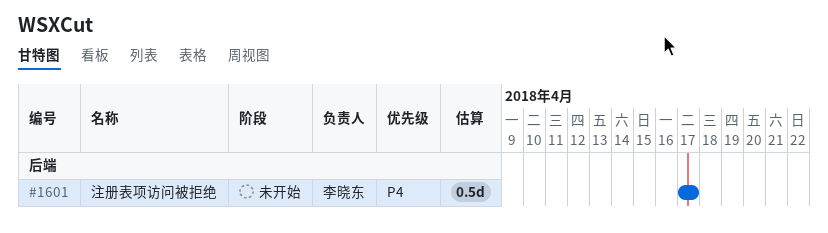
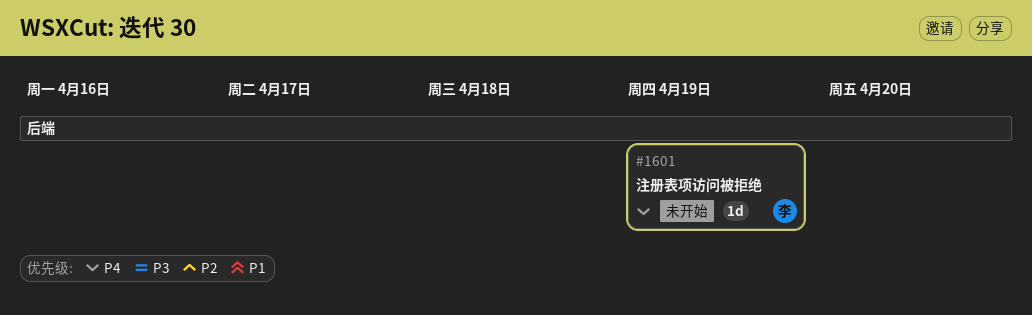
#1601, estimate: 0.5d -> 1d
#1601, due: Apr 17 -> Apr 19

